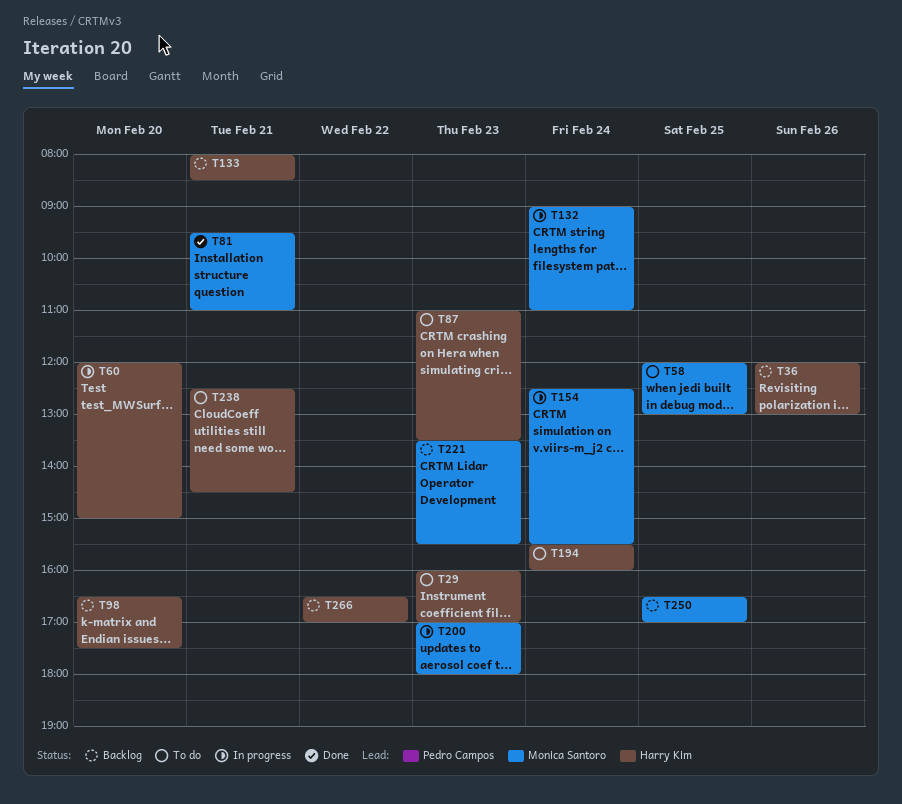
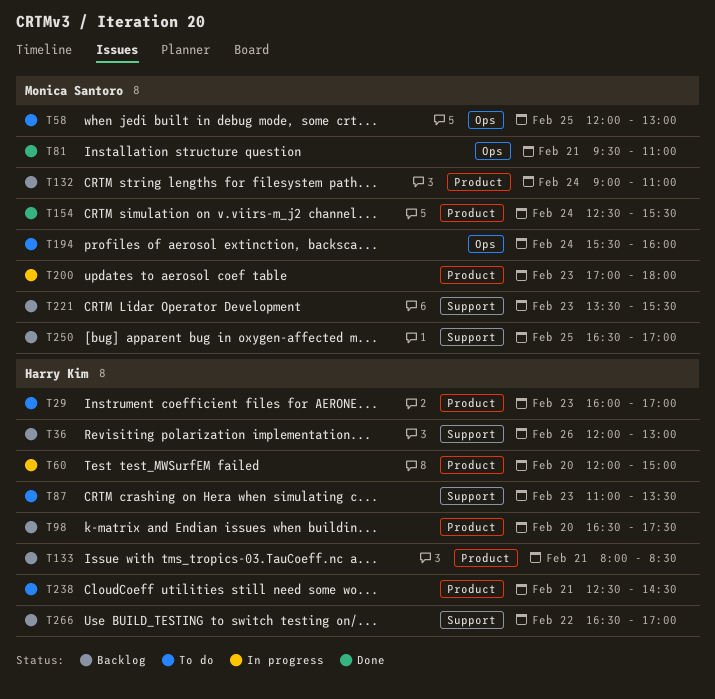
T132, status: In progress -> Backlog
T154, status: In progress -> Done
T194, owner: Harry Kim -> Monica Santoro

